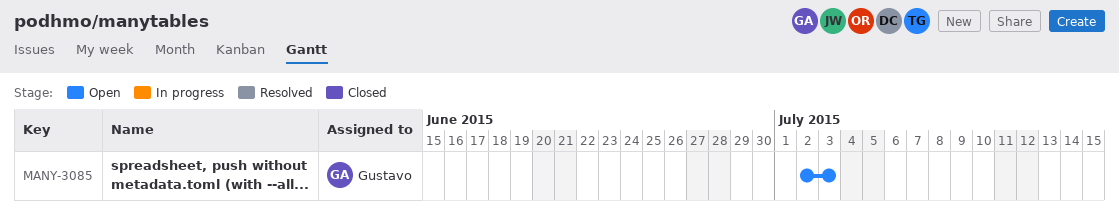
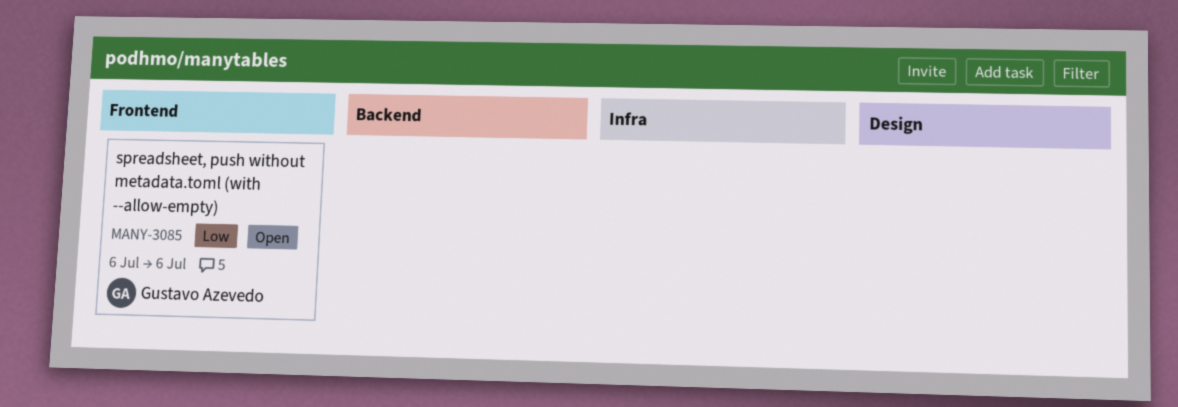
MANY-3085, start: Jul 2 -> Jul 6
MANY-3085, due: Jul 3 -> Jul 6

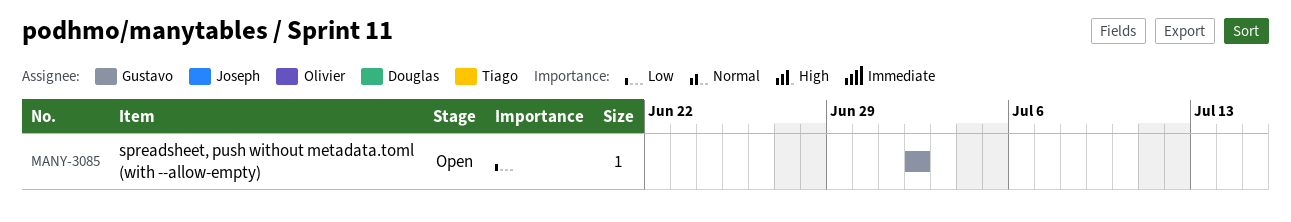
MANY-3085, start: Jul 6 -> Jul 2
MANY-3085, due: Jul 6 -> Jul 2

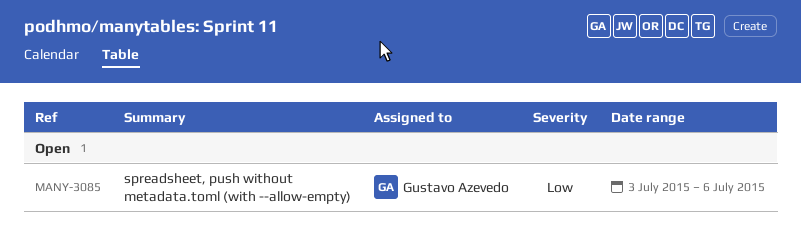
MANY-3085, start: Jul 2 -> Jul 3
MANY-3085, due: Jul 2 -> Jul 6

